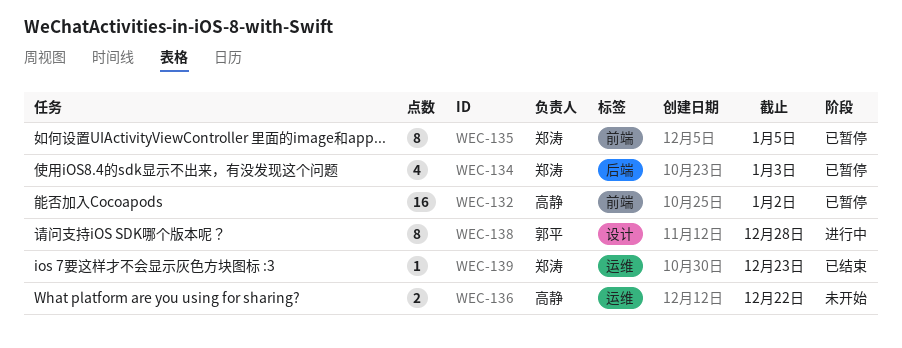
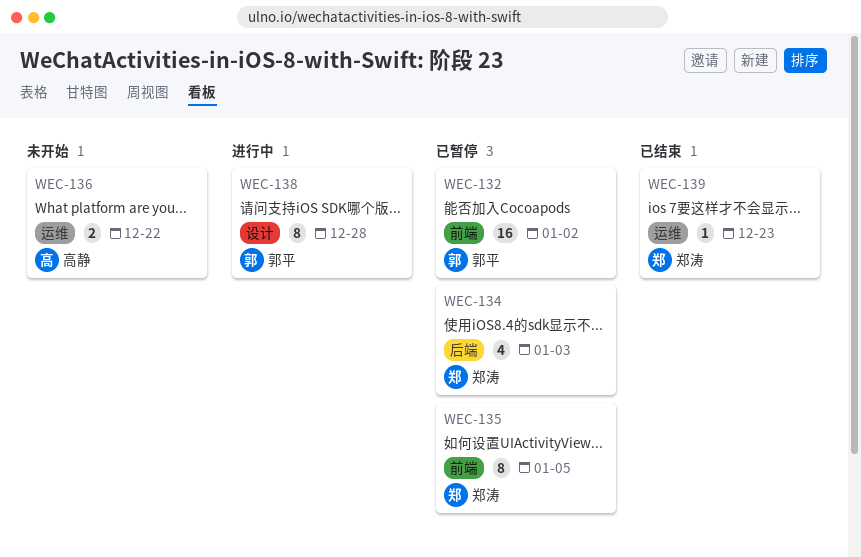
WEC-132, owner: 高静 -> 郭平

